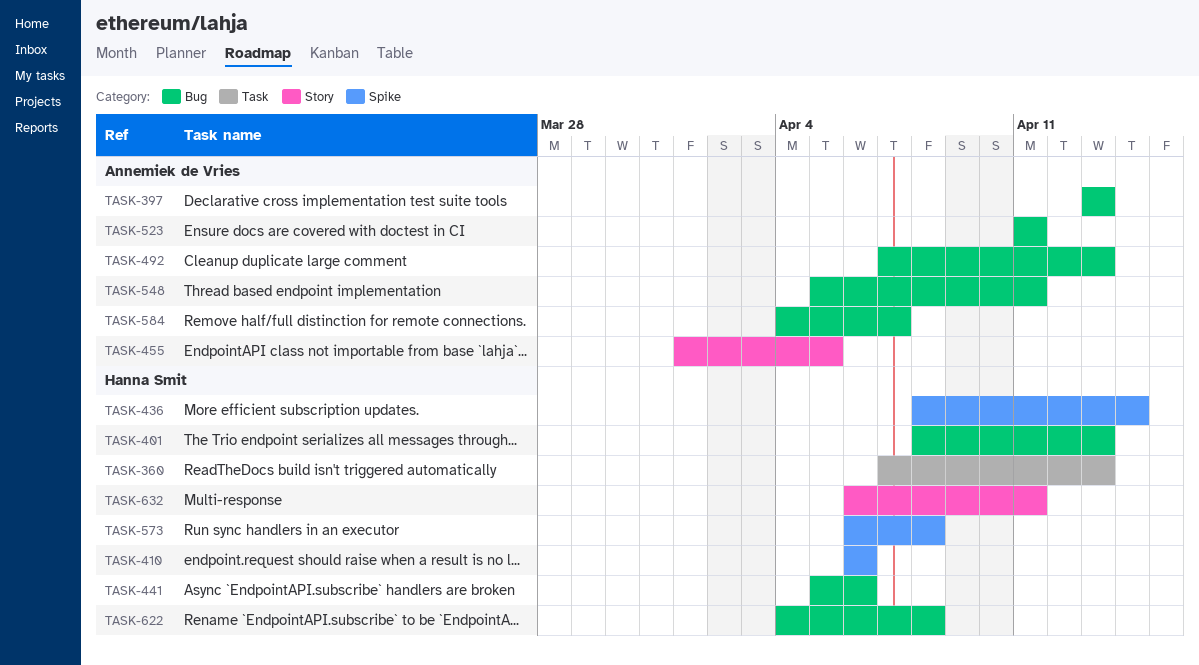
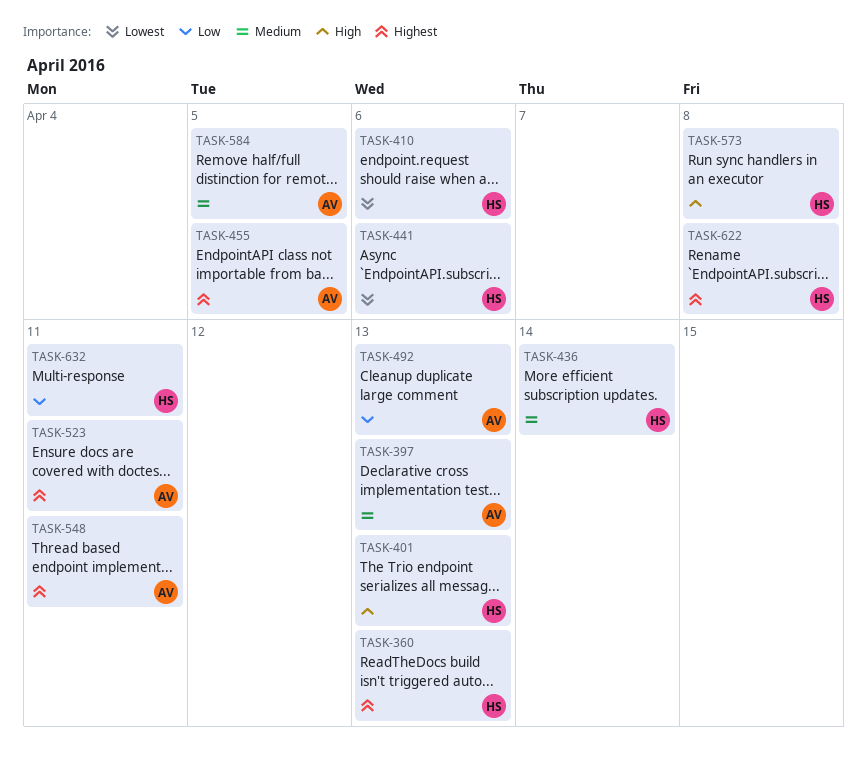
TASK-584, due: Apr 7 -> Apr 5

